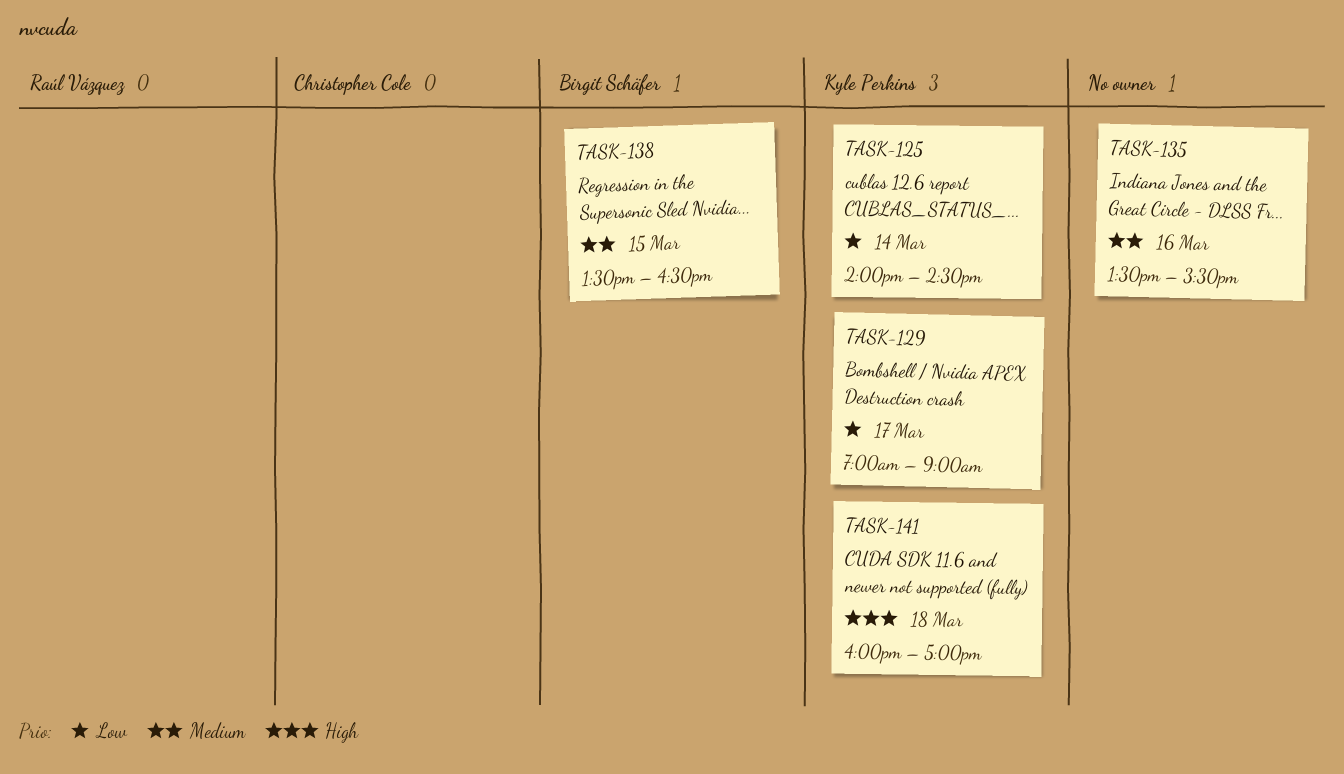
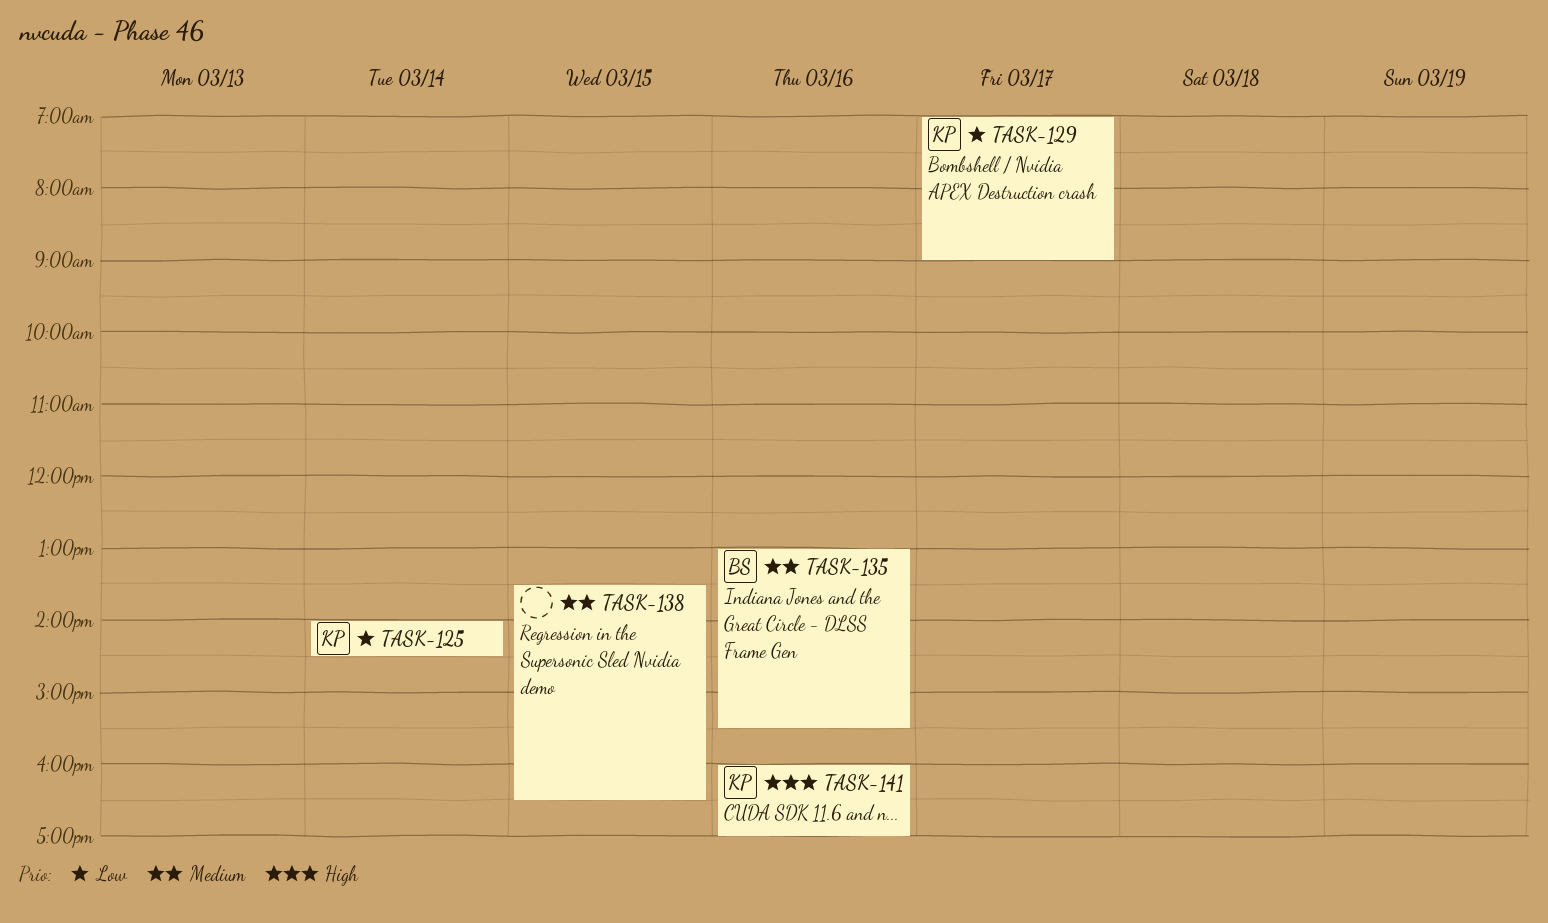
TASK-135, owner: none -> Birgit Schäfer
TASK-135, begins: 13:30 -> 13:00
TASK-138, owner: Birgit Schäfer -> none
TASK-141, day: Mar 18 -> Mar 16

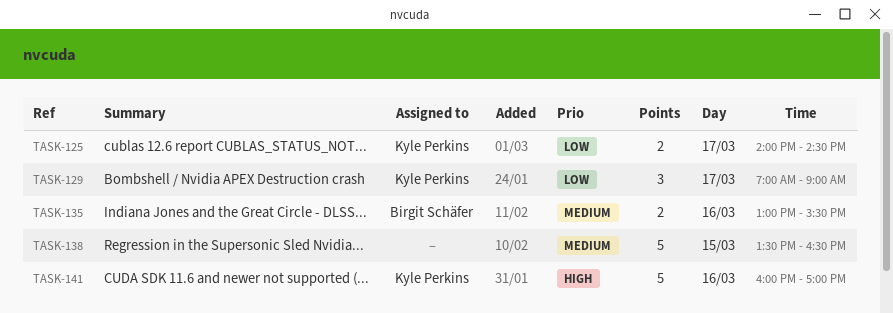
TASK-125, day: Mar 14 -> Mar 17

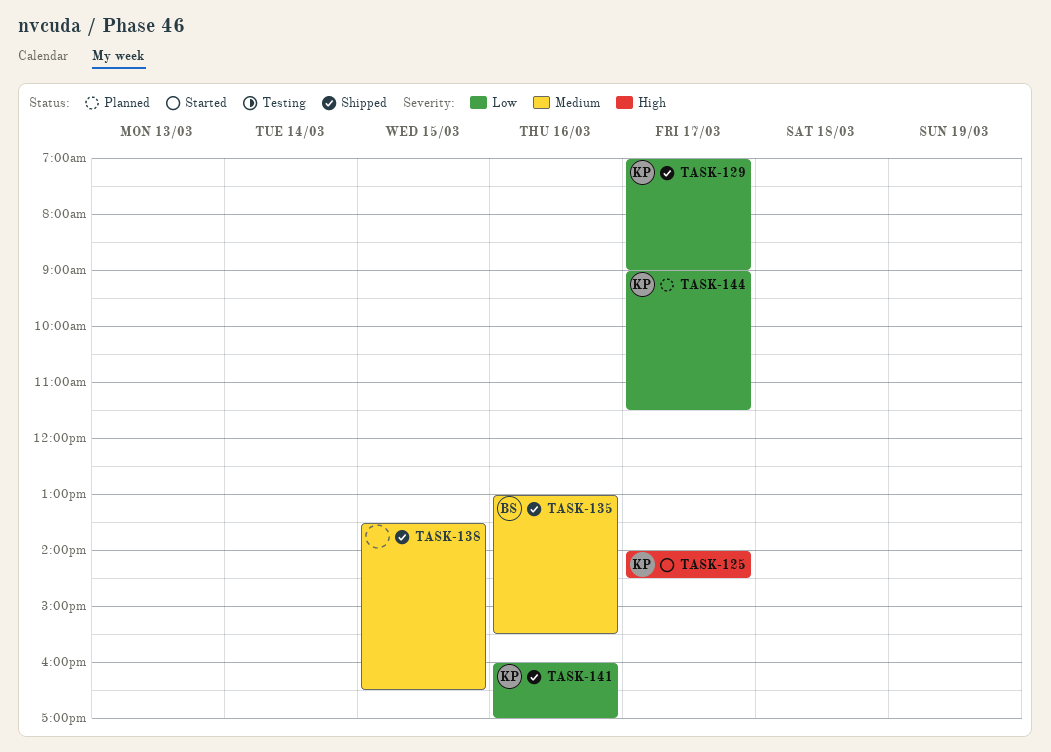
TASK-125, priority: Low -> High
TASK-141, priority: High -> Low
TASK-144: none -> present

